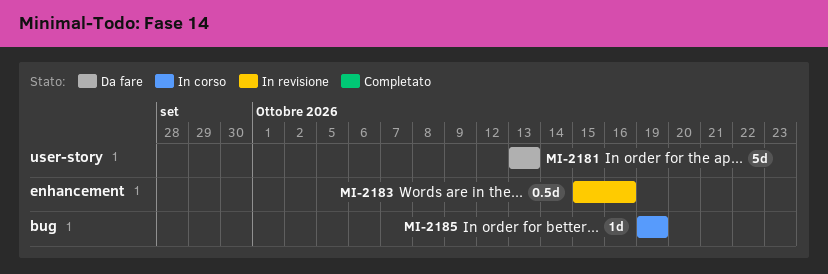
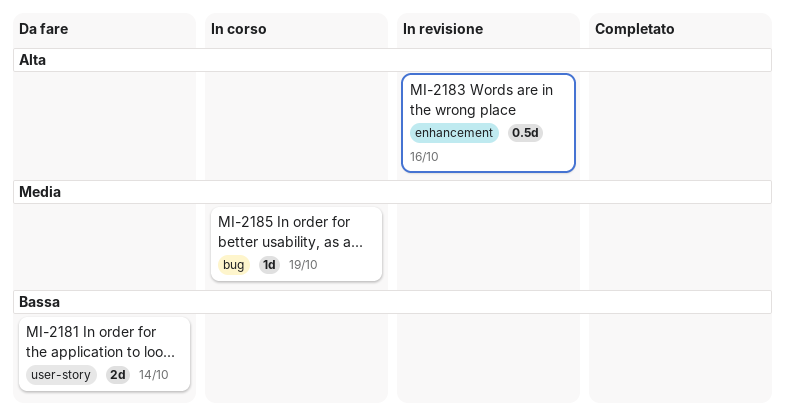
MI-2181, estimate: 5d -> 2d
MI-2181, due: Oct 13 -> Oct 14

